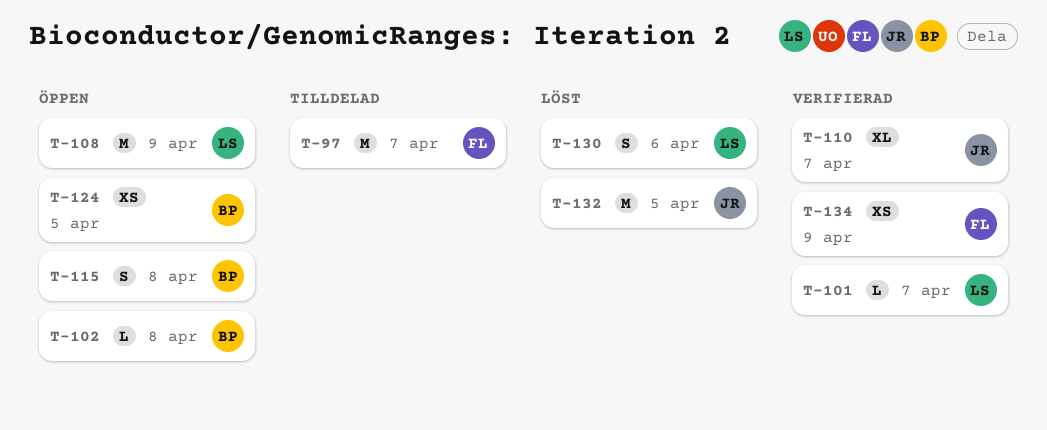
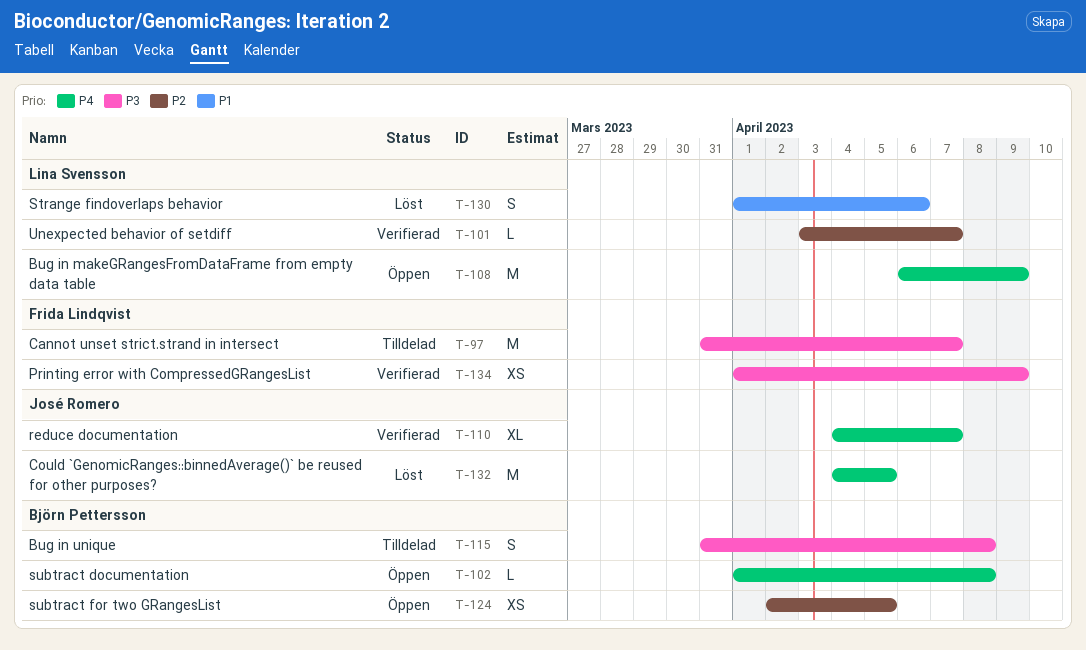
T-115, status: Öppen -> Tilldelad

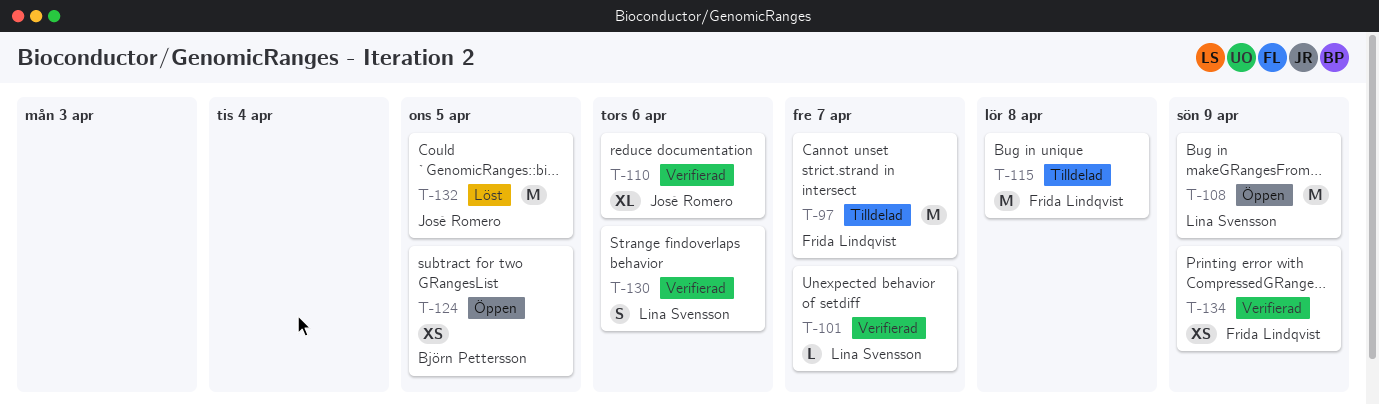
T-102: present -> none
T-110, due: Apr 7 -> Apr 6
T-115, owner: Björn Pettersson -> Frida Lindqvist
T-115, estimate: S -> M
T-130, status: Löst -> Verifierad

